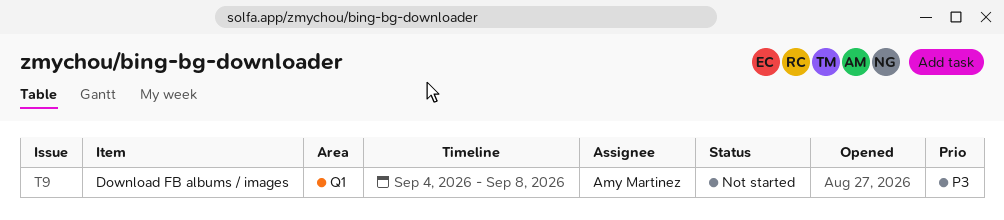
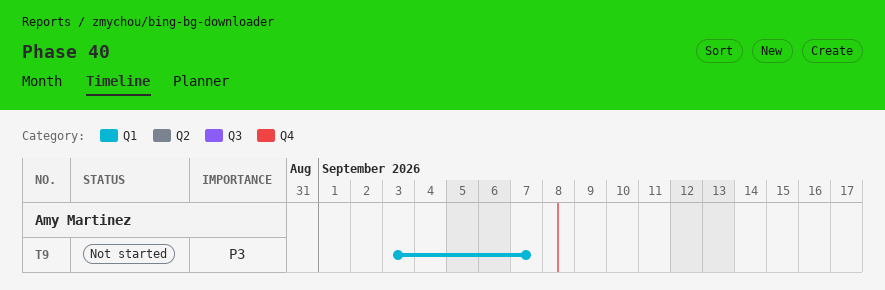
T9, start: Sep 4 -> Sep 3
T9, due: Sep 8 -> Sep 7

